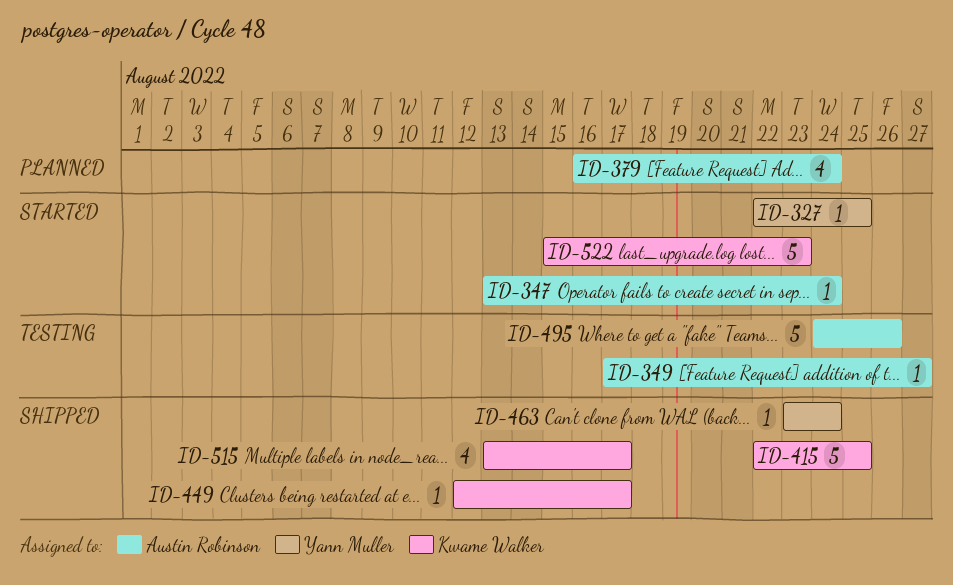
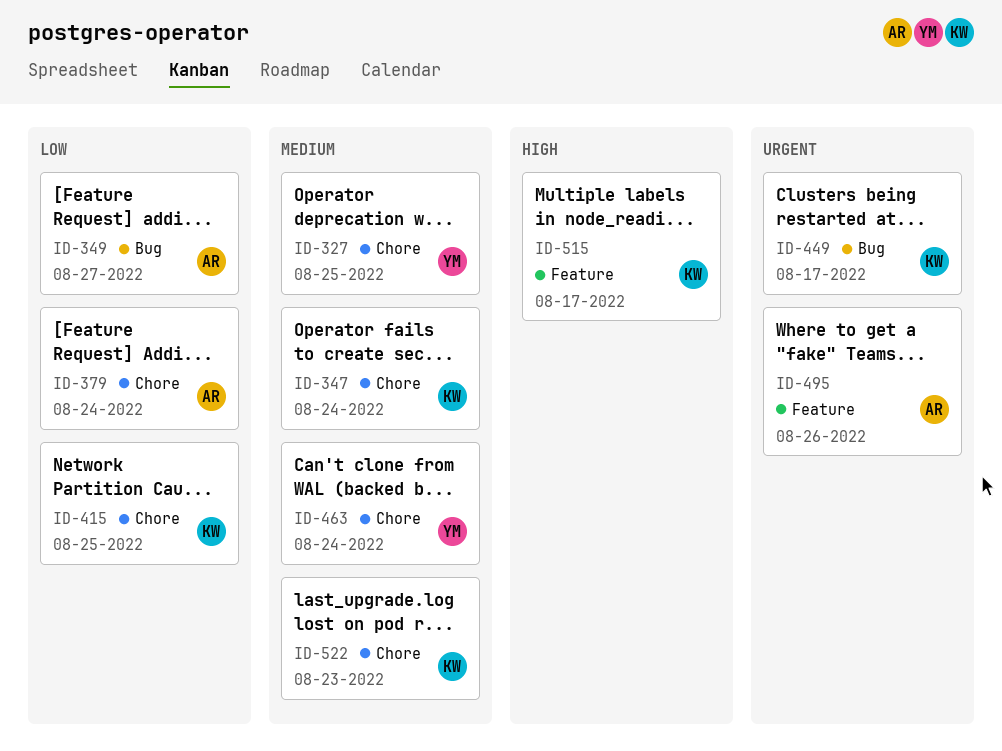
ID-347, owner: Austin Robinson -> Kwame Walker

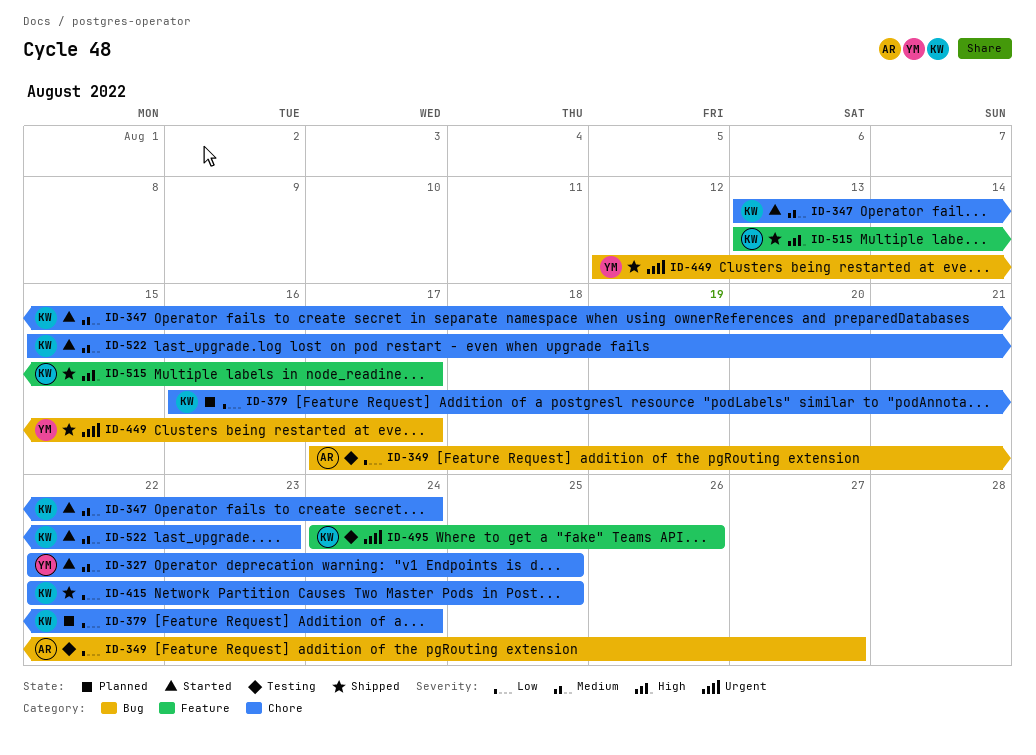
ID-379, owner: AR -> KW
ID-449, owner: KW -> YM
ID-463: present -> none
ID-495, owner: AR -> KW

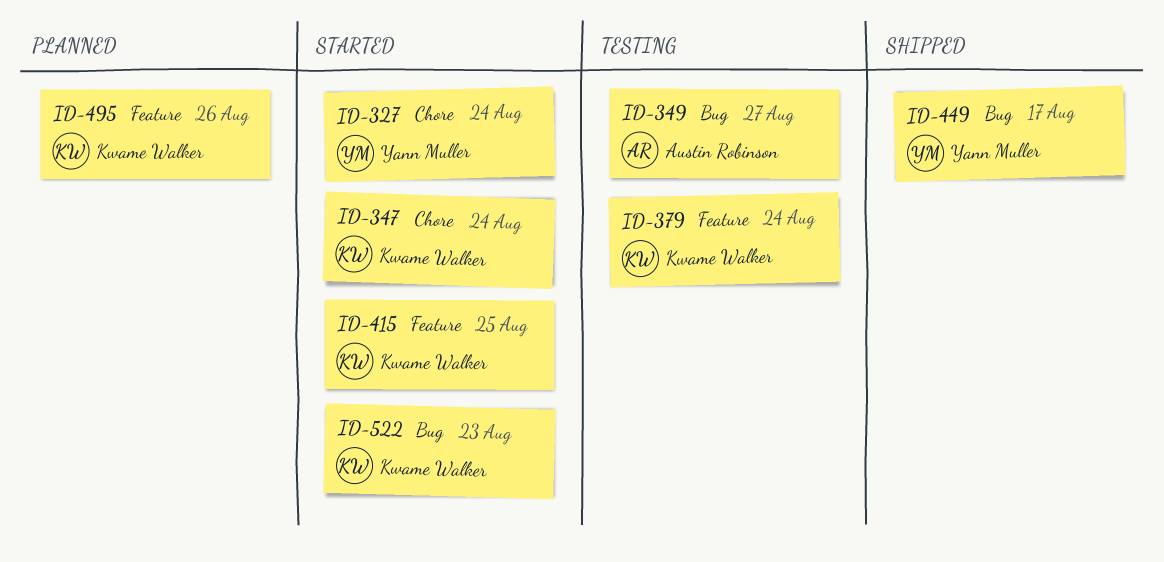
ID-327, due: Aug 25 -> Aug 24
ID-379, status: Planned -> Testing
ID-379, label: Chore -> Feature
ID-415, status: Shipped -> Started
ID-415, label: Chore -> Feature
ID-495, status: Testing -> Planned
ID-515: present -> none
ID-522, label: Chore -> Bug

